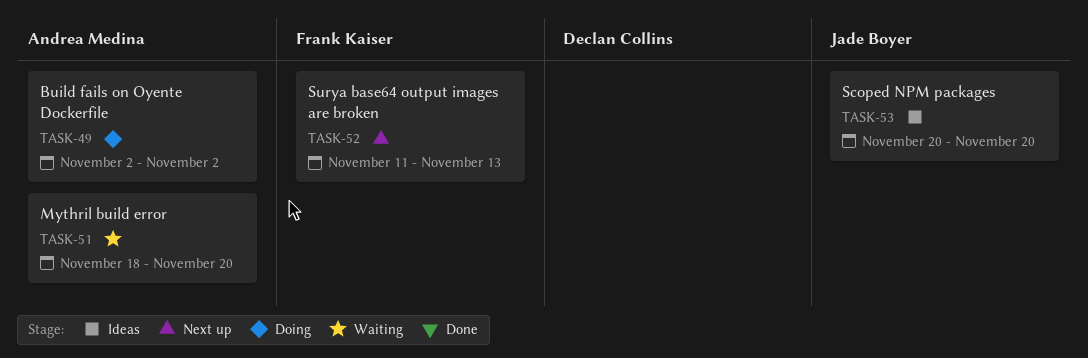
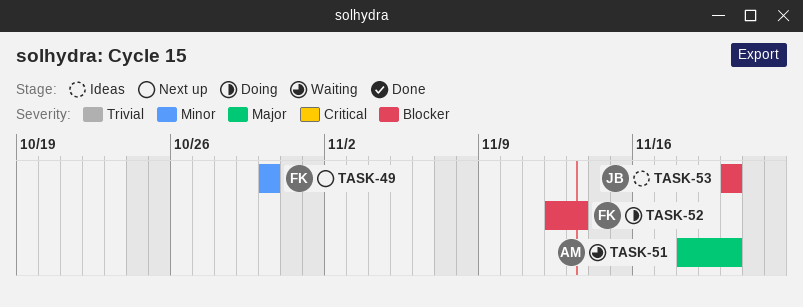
TASK-49, status: Doing -> Next up
TASK-49, owner: Andrea Medina -> Frank Kaiser
TASK-49, start: Nov 2 -> Oct 30
TASK-49, due: Nov 2 -> Oct 30
TASK-52, status: Next up -> Doing
TASK-52, start: Nov 11 -> Nov 12

